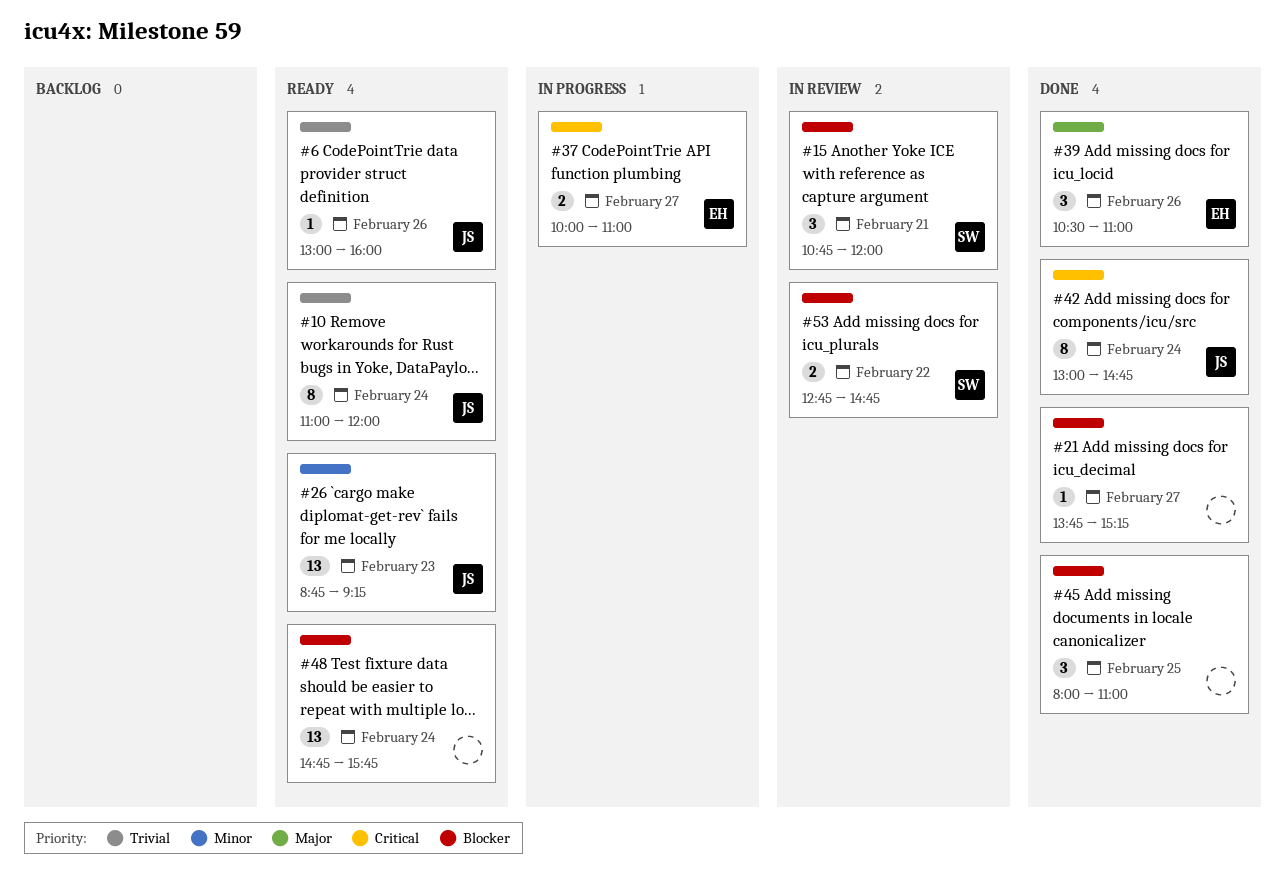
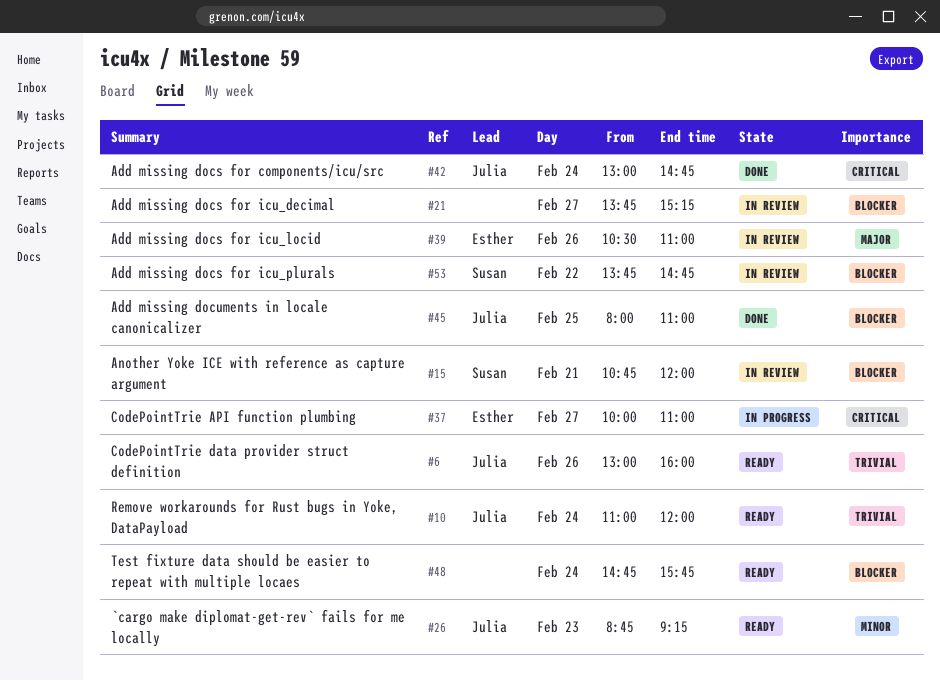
#21, status: Done -> In review
#39, status: Done -> In review
#45, owner: none -> Julia
#53, begins: 12:45 -> 13:45

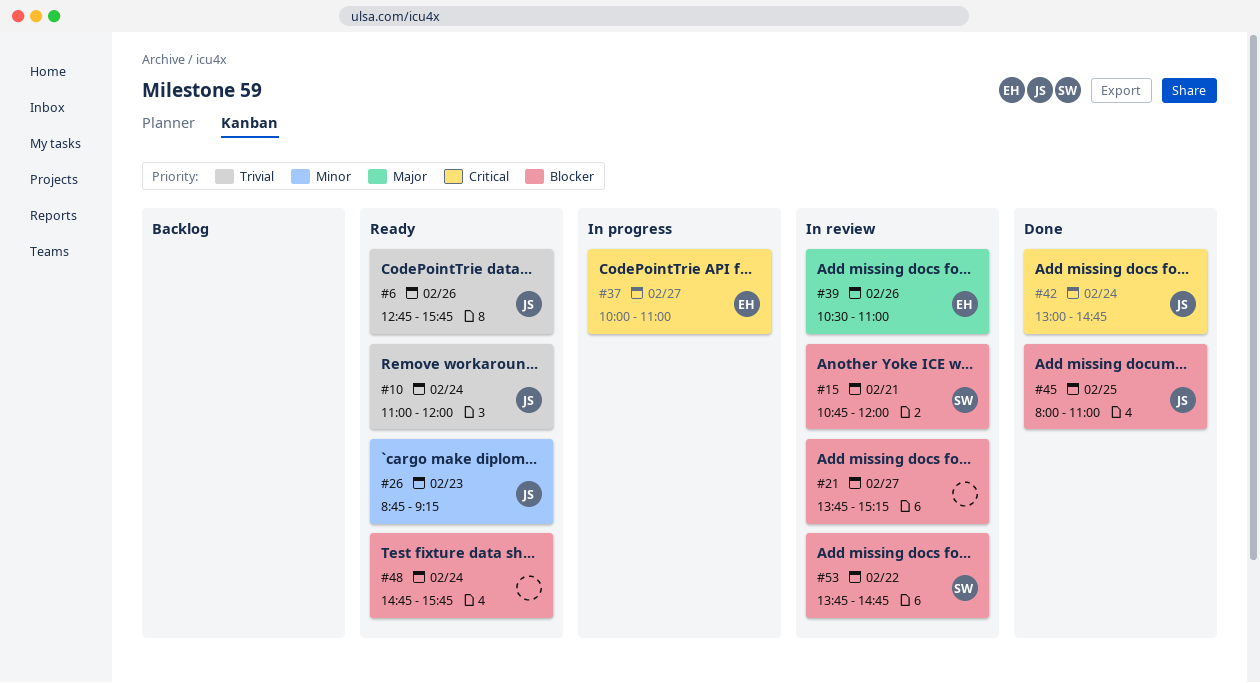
#6, begins: 13:00 -> 12:45
#6, ends: 16:00 -> 15:45

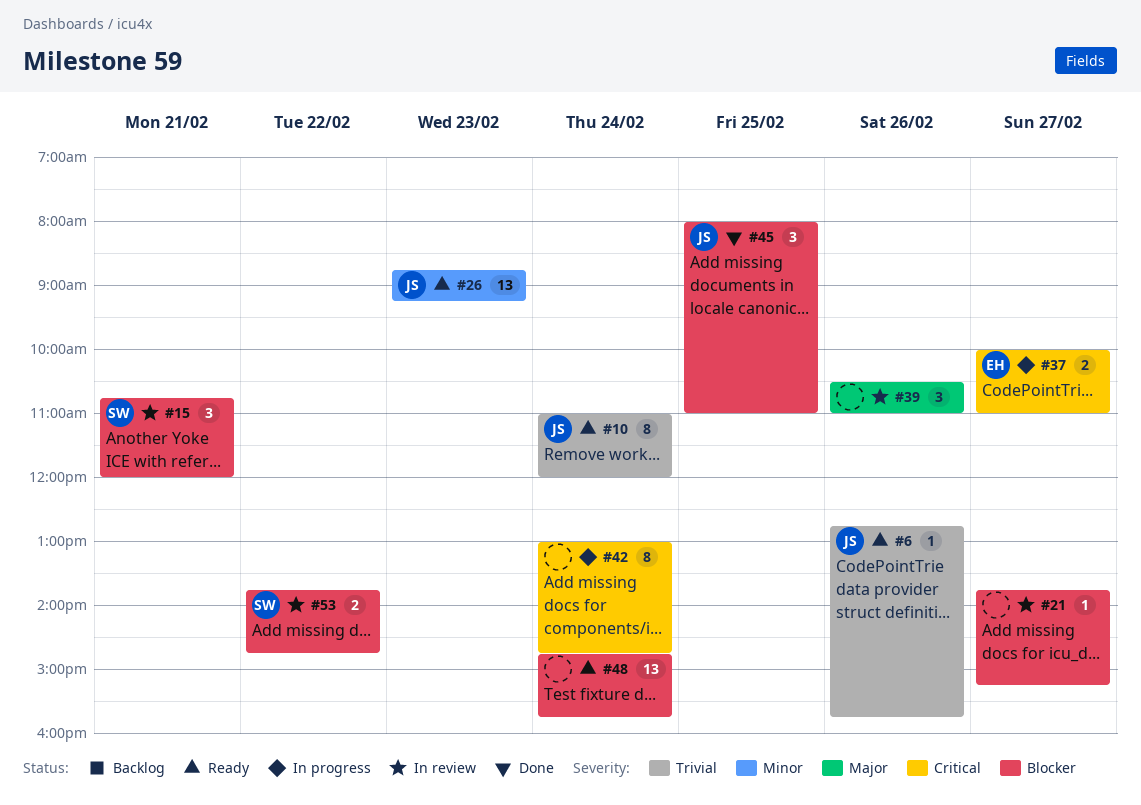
#39, owner: EH -> none
#42, status: Done -> In progress
#42, owner: JS -> none

